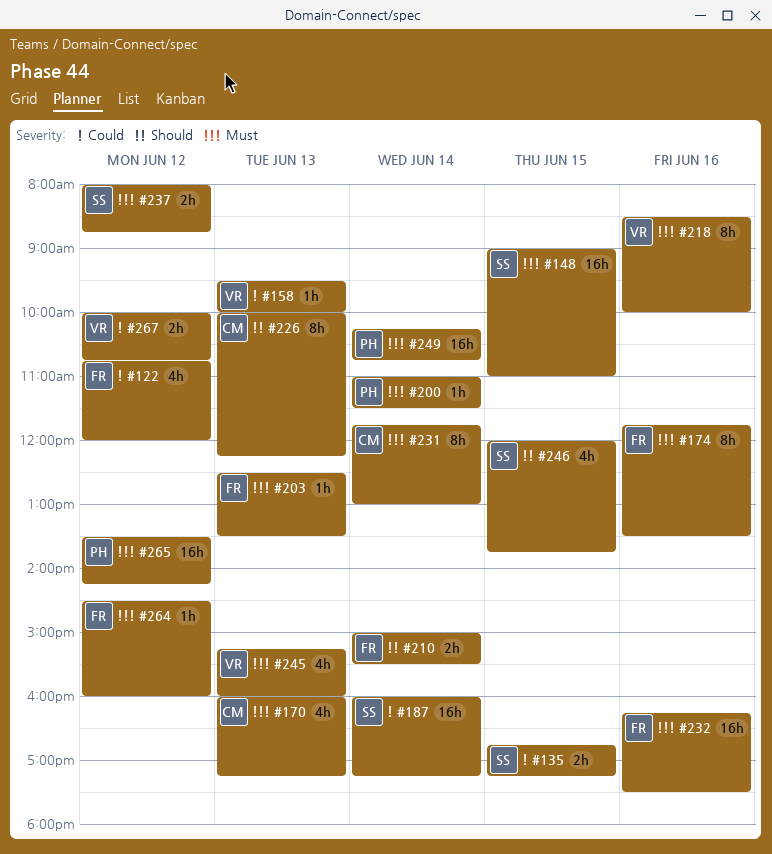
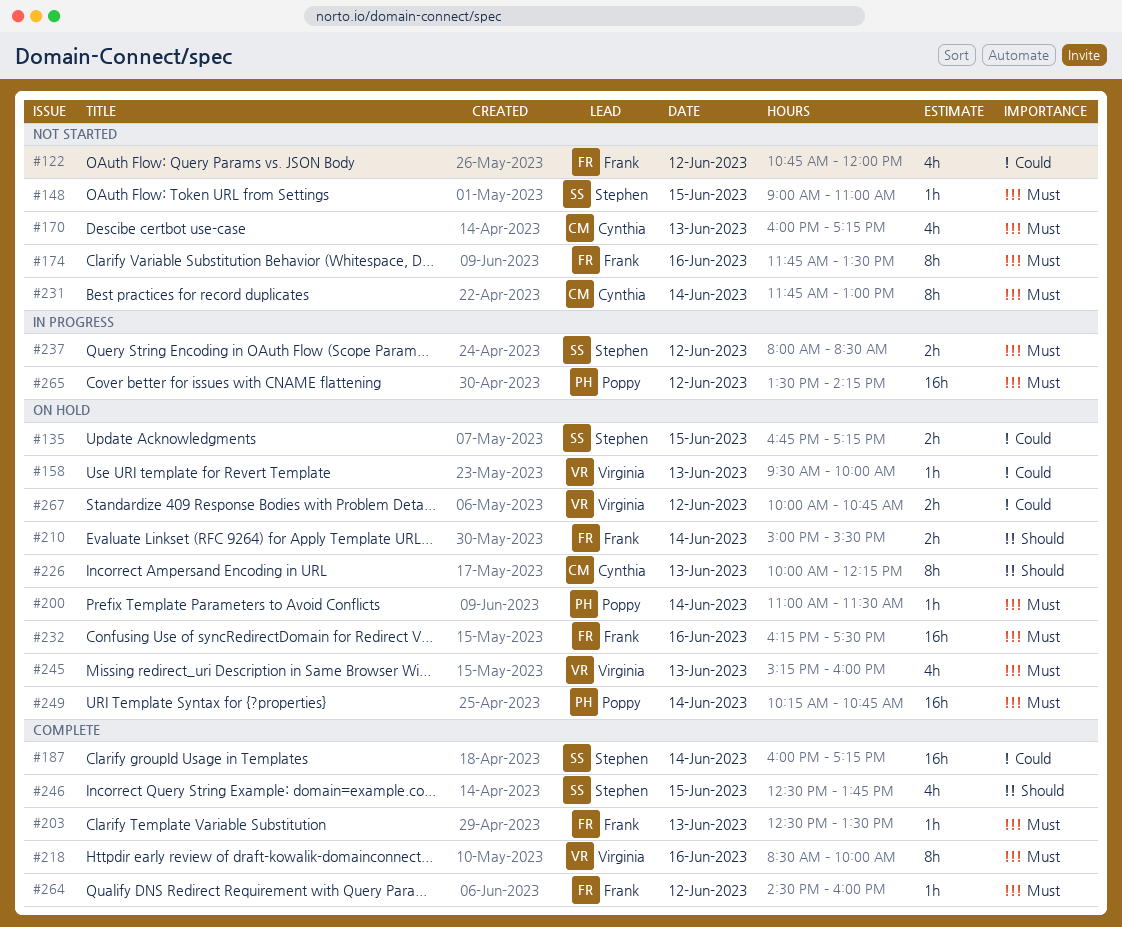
#148, estimate: 16h -> 1h
#237, ends: 08:45 -> 08:30
#246, begins: 12:00 -> 12:30

